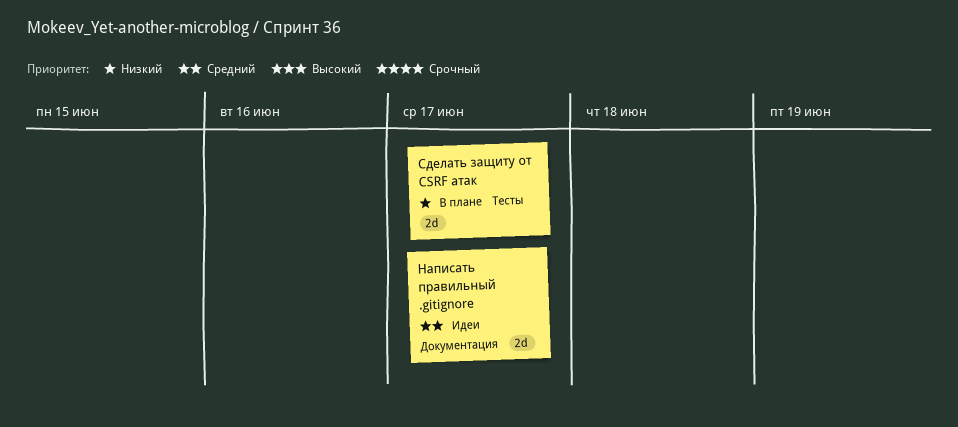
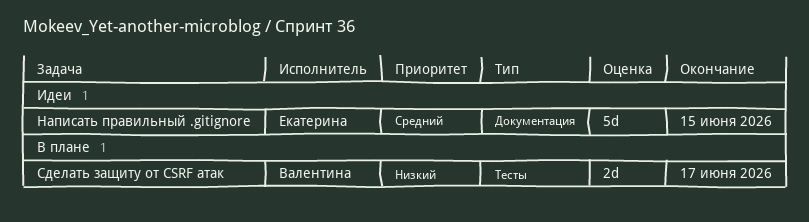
Написать правильный .gitignore, estimate: 2d -> 5d
Написать правильный .gitignore, due: Jun 17 -> Jun 15

